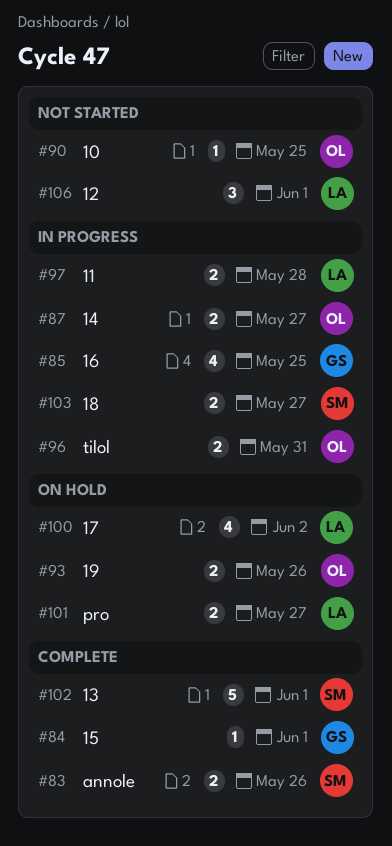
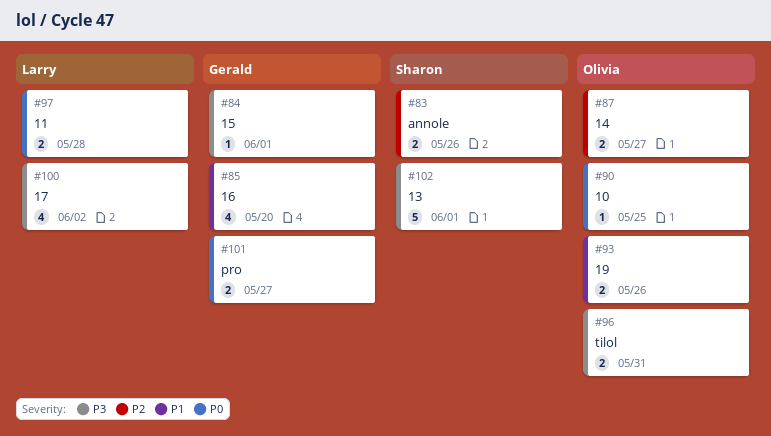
#85, due: May 25 -> May 20
#101, owner: Larry -> Gerald
#103: present -> none
#106: present -> none

